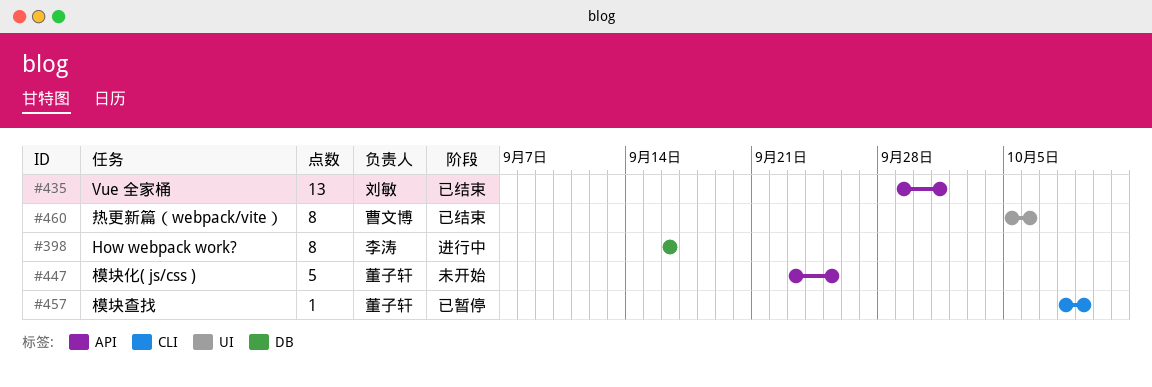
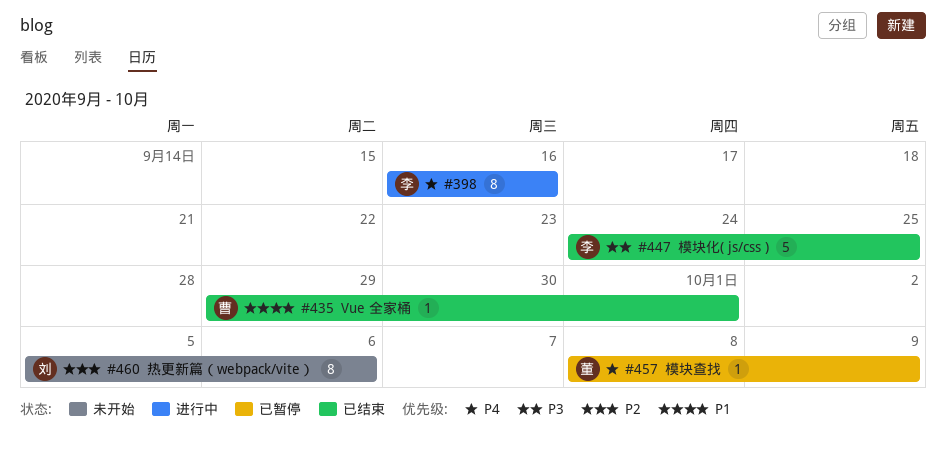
#435, owner: 刘敏 -> 曹文博
#435, estimate: 13 -> 1
#447, status: 未开始 -> 已结束
#447, owner: 董子轩 -> 李涛
#447, start: Sep 23 -> Sep 24
#460, status: 已结束 -> 未开始
#460, owner: 曹文博 -> 刘敏

